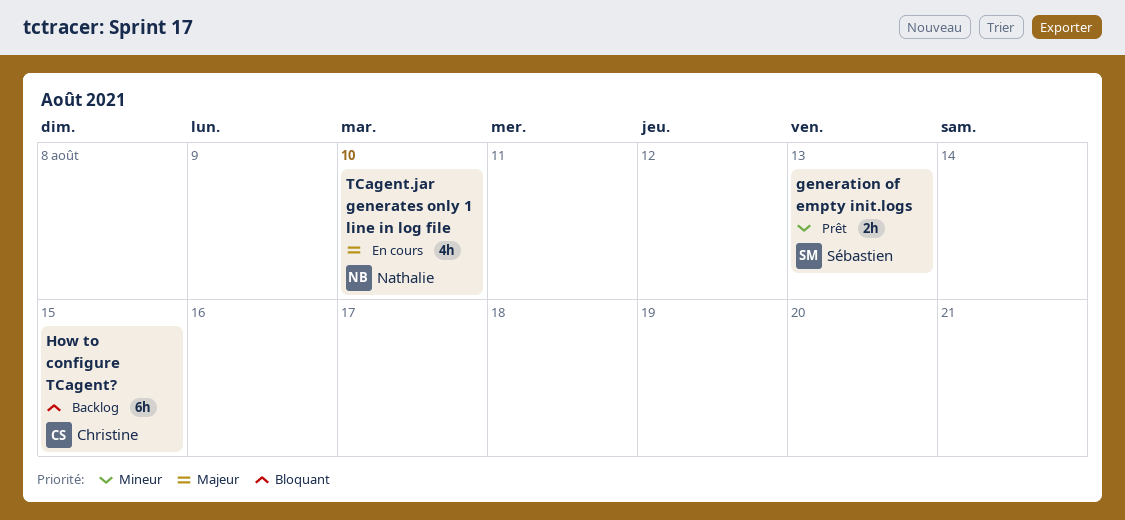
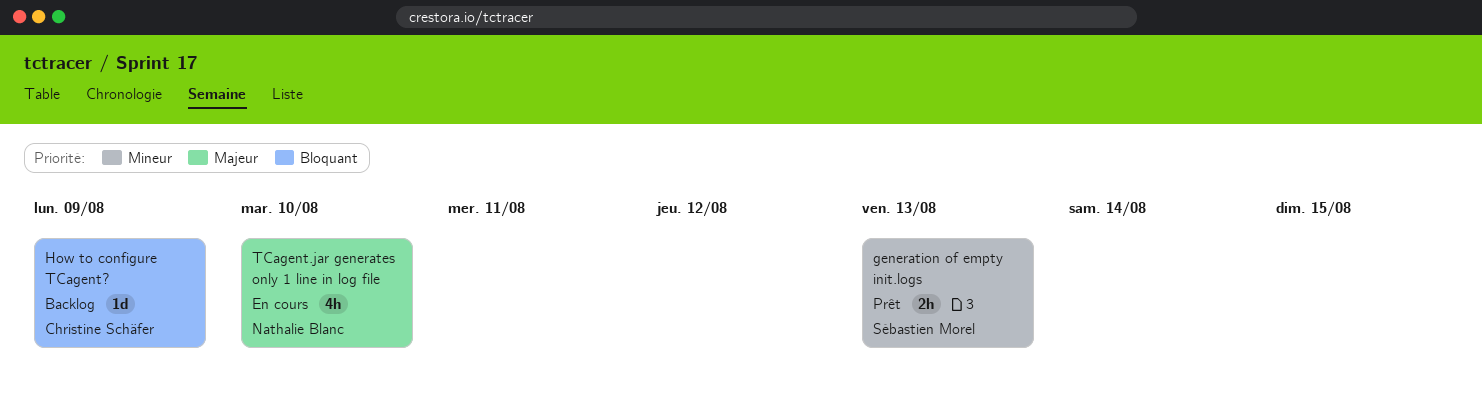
How to configure TCagent?, estimate: 6h -> 1d
How to configure TCagent?, due: Aug 15 -> Aug 9

